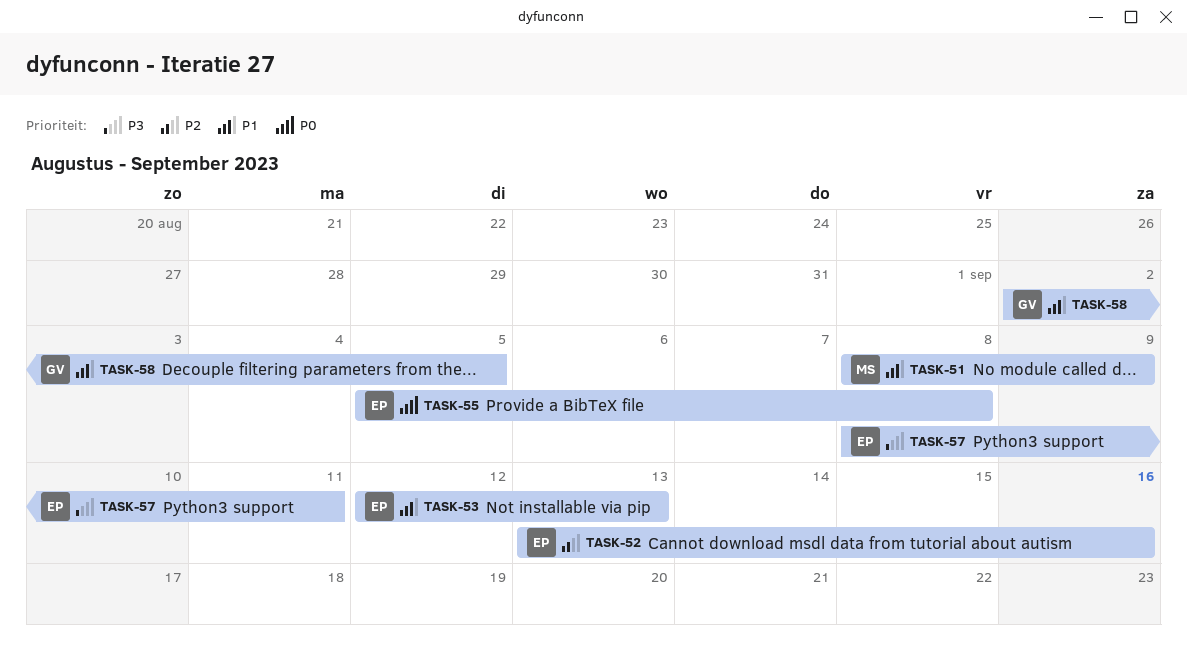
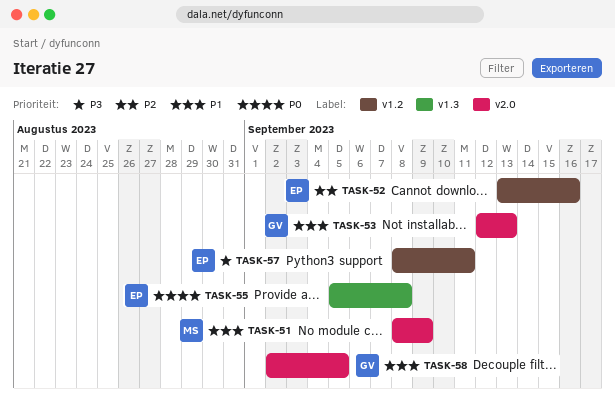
TASK-53, owner: EP -> GV

